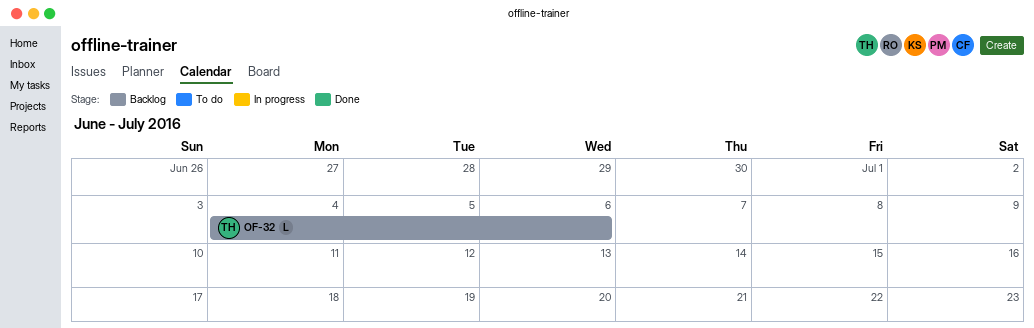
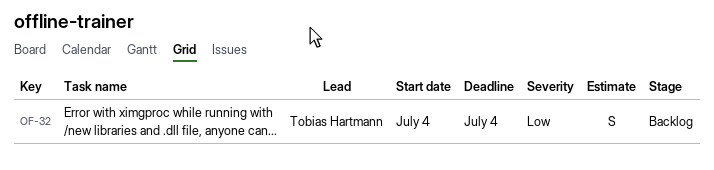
OF-32, estimate: L -> S
OF-32, due: Jul 6 -> Jul 4

